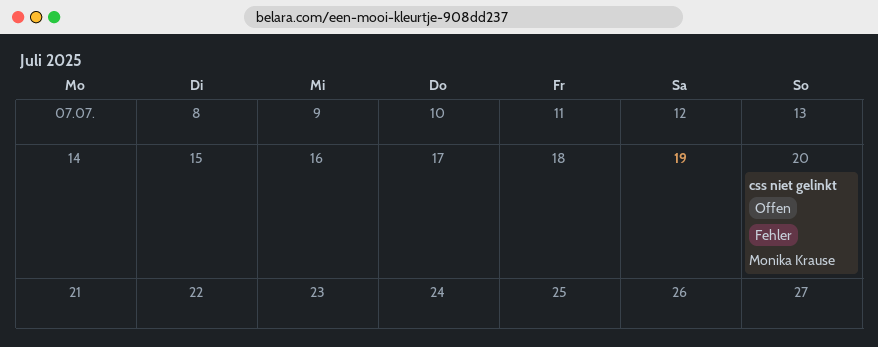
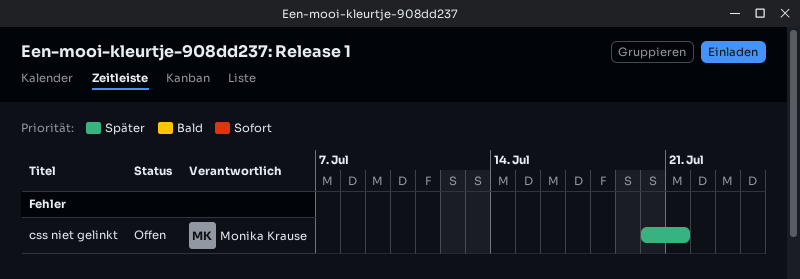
css niet gelinkt, due: Jul 20 -> Jul 21

